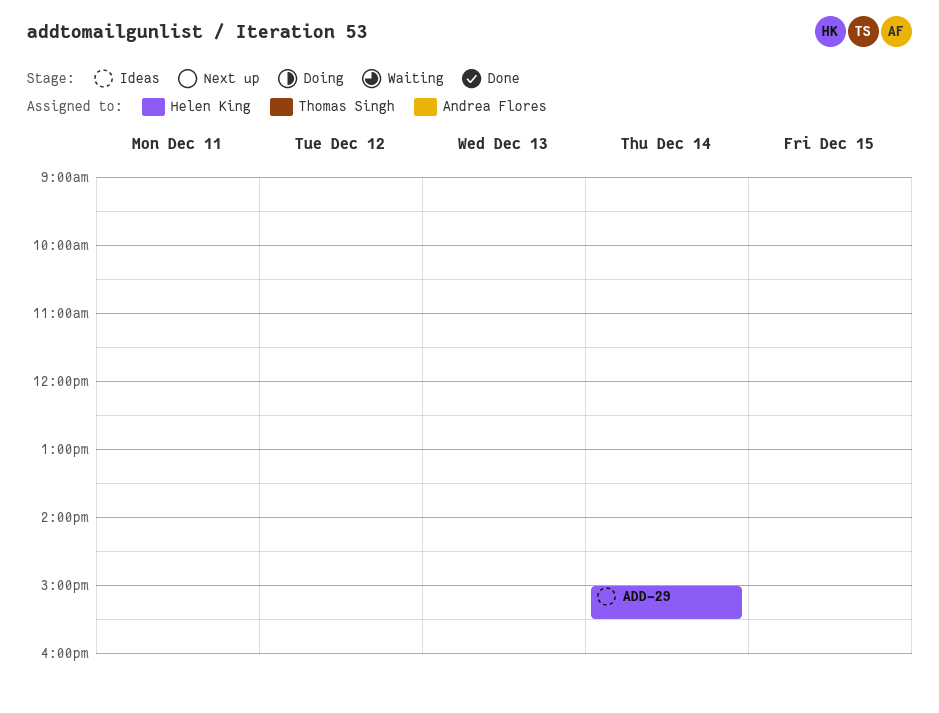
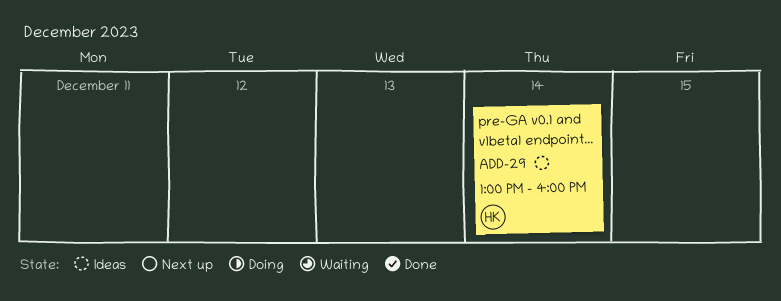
ADD-29, begins: 15:00 -> 13:00
ADD-29, ends: 15:30 -> 16:00

